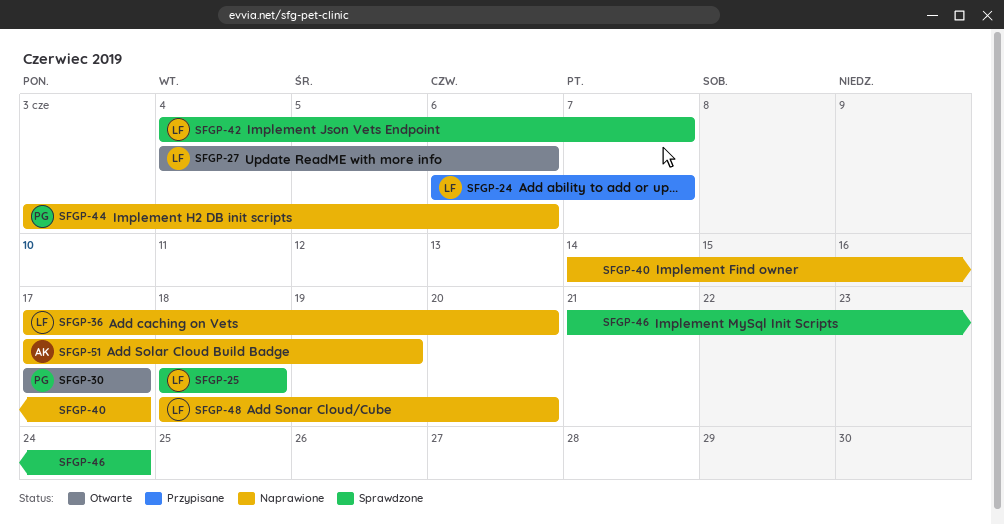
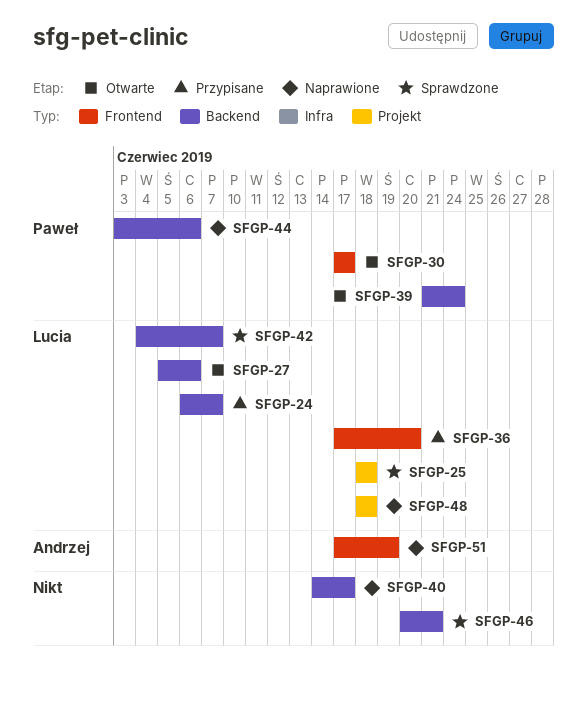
SFGP-27, start: Jun 4 -> Jun 5
SFGP-36, status: Naprawione -> Przypisane
SFGP-39: none -> present
SFGP-46, start: Jun 21 -> Jun 20
SFGP-46, due: Jun 24 -> Jun 21
SFGP-48, due: Jun 20 -> Jun 18

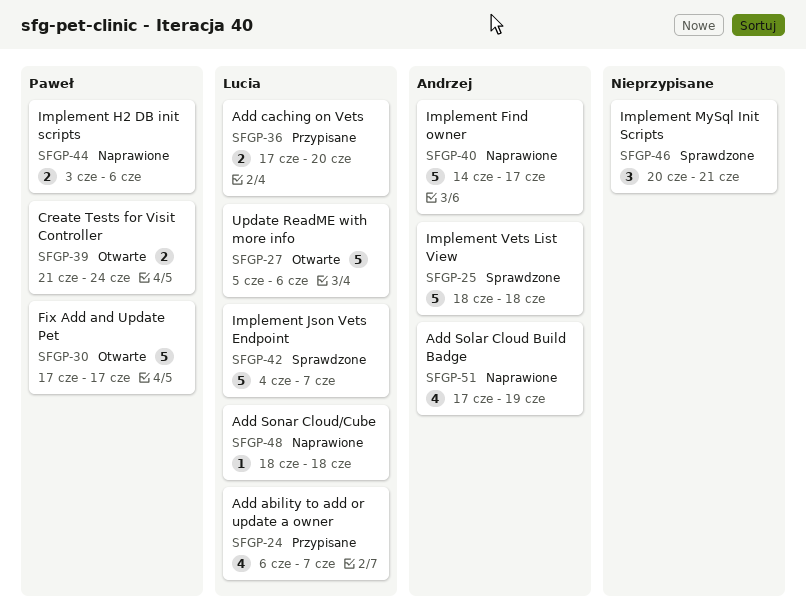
SFGP-25, owner: Lucia -> Andrzej
SFGP-40, owner: none -> Andrzej

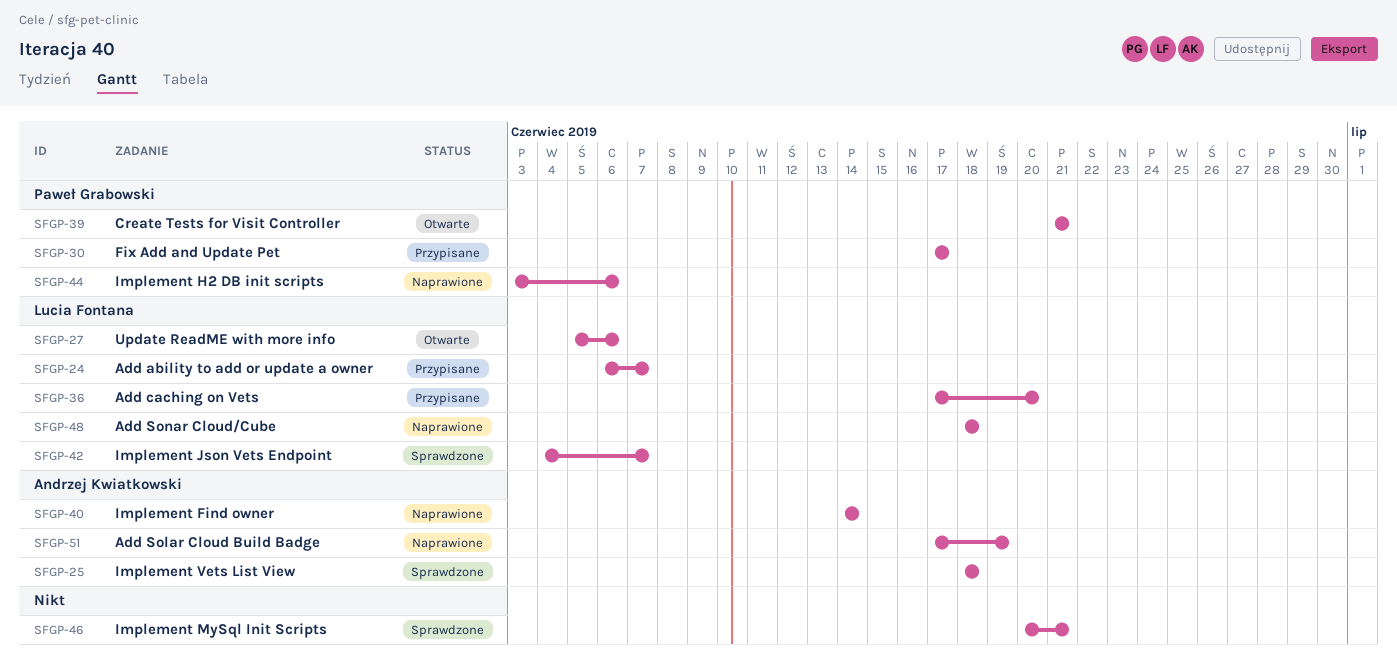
SFGP-30, status: Otwarte -> Przypisane
SFGP-39, due: Jun 24 -> Jun 21
SFGP-40, due: Jun 17 -> Jun 14

